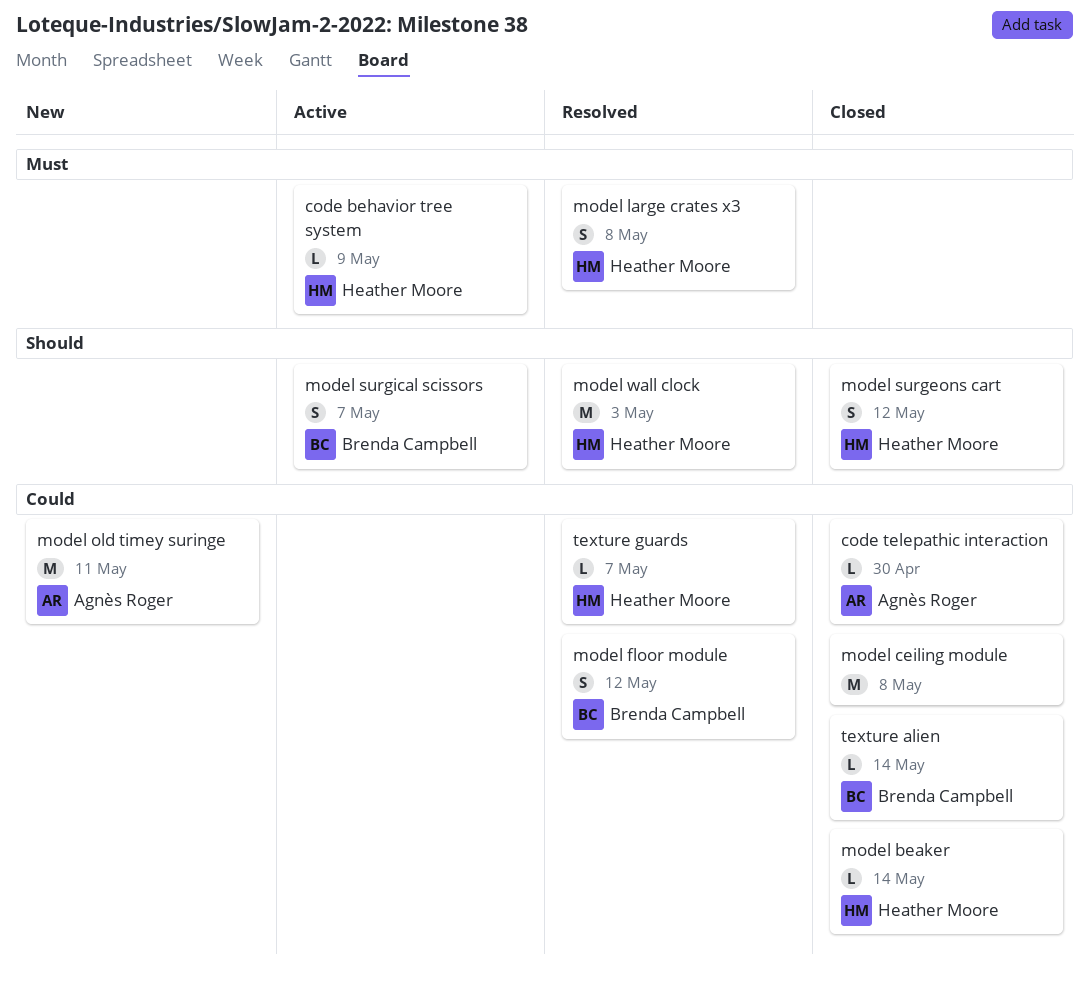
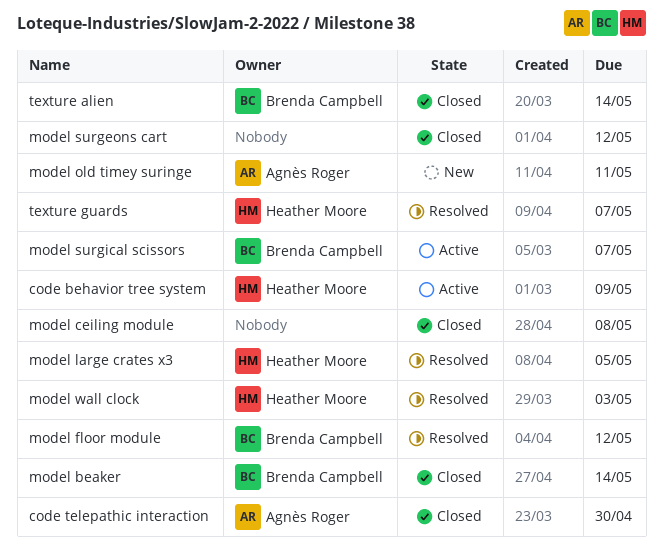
model beaker, owner: Heather Moore -> Brenda Campbell
model large crates x3, due: May 8 -> May 5
model surgeons cart, owner: Heather Moore -> none

